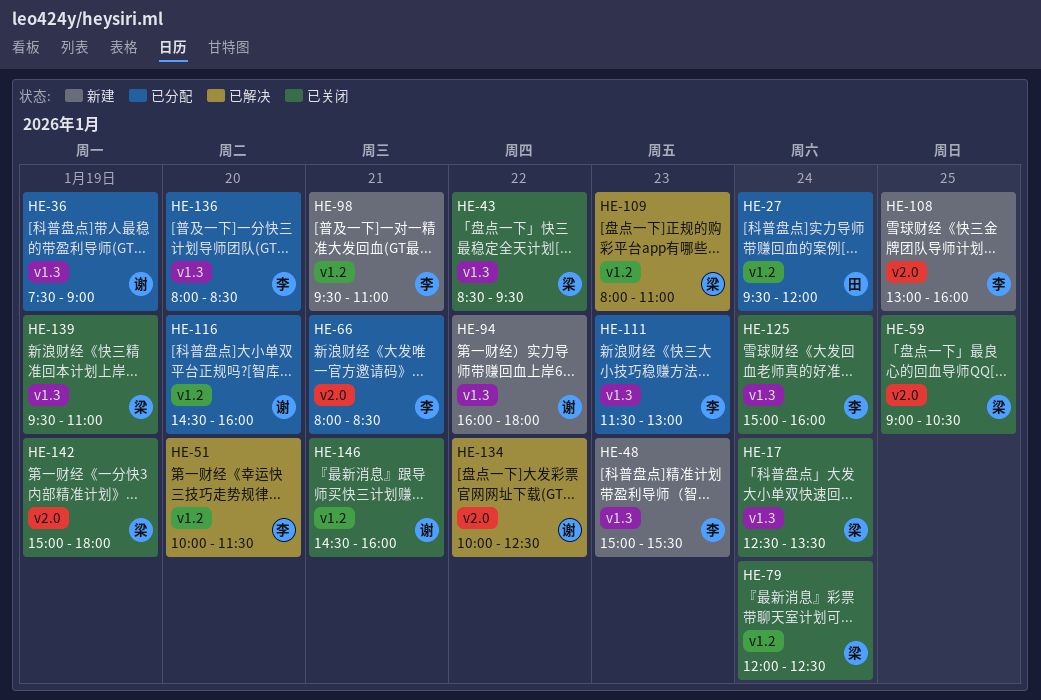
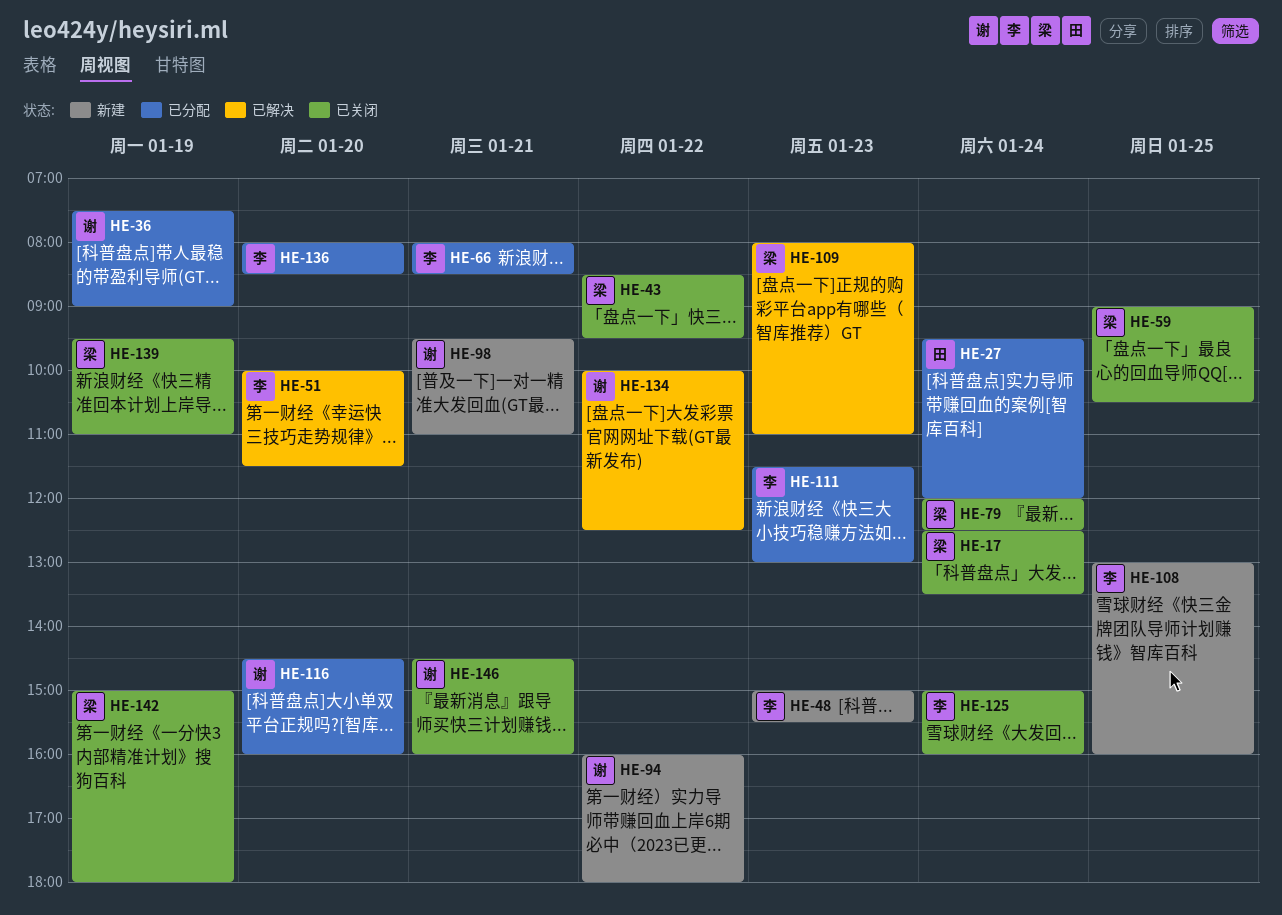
HE-98, owner: 李 -> 谢

